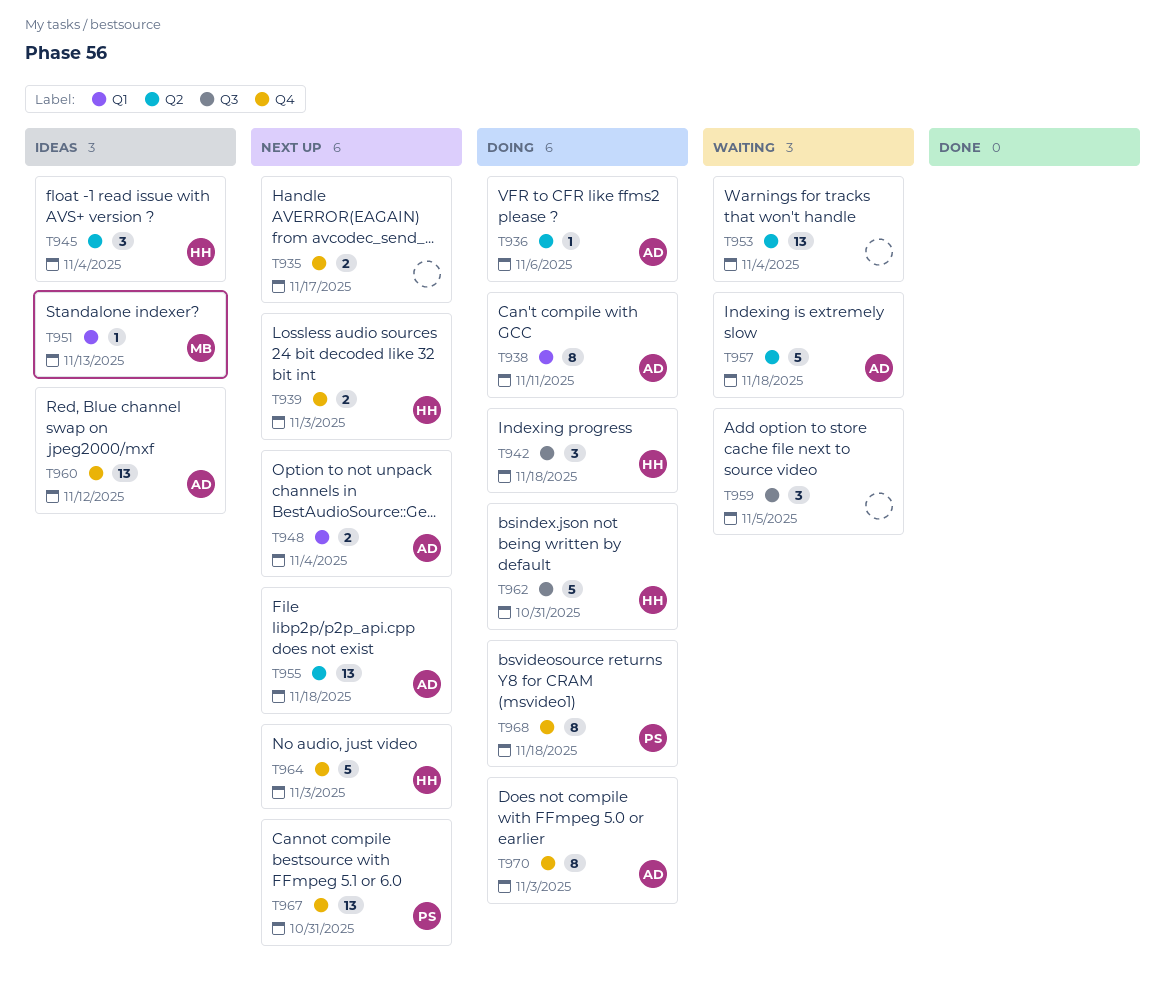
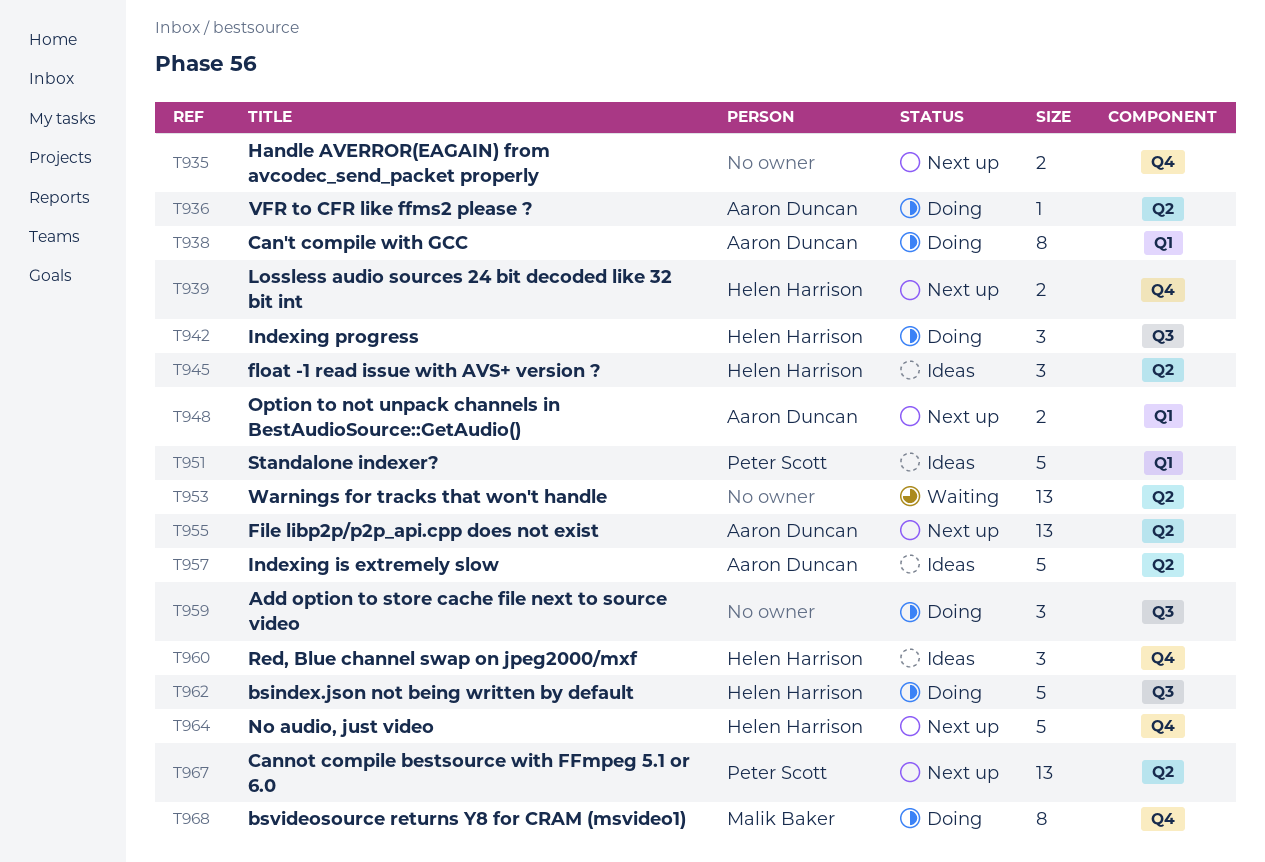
T951, owner: Malik Baker -> Peter Scott
T951, estimate: 1 -> 5
T957, status: Waiting -> Ideas
T959, status: Waiting -> Doing
T960, owner: Aaron Duncan -> Helen Harrison
T960, estimate: 13 -> 3
T967, label: Q4 -> Q2
T968, owner: Peter Scott -> Malik Baker
T970: present -> none

